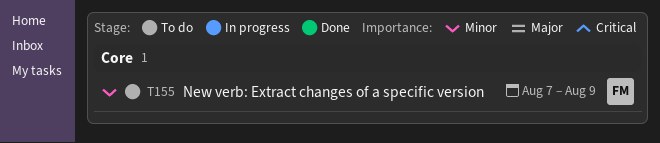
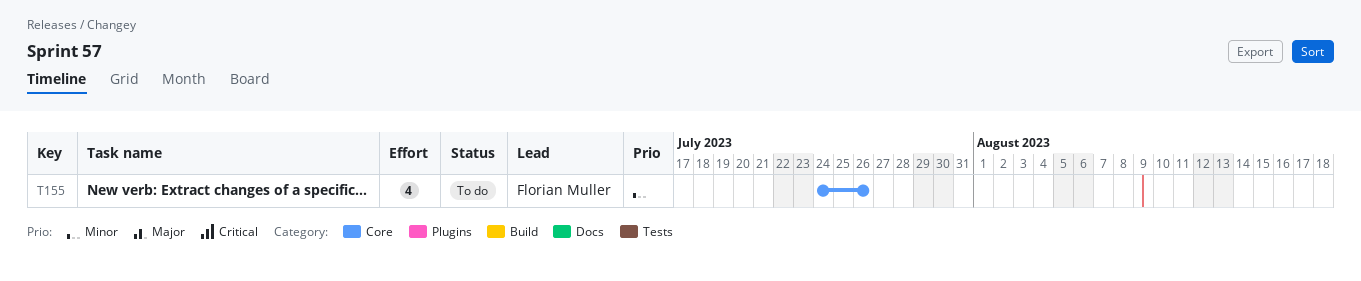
T155, start: Aug 7 -> Jul 24
T155, due: Aug 9 -> Jul 26

